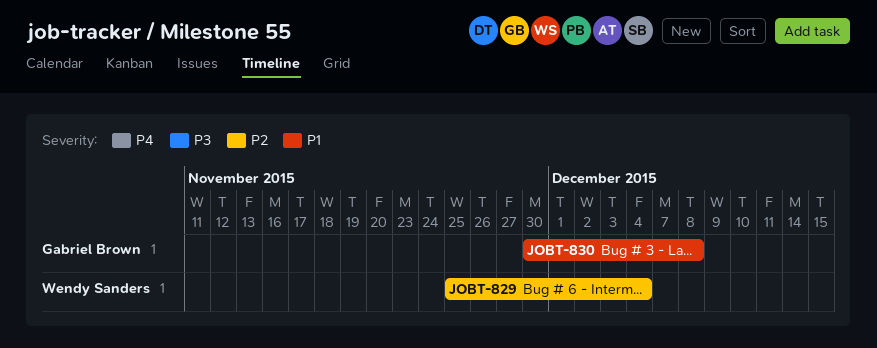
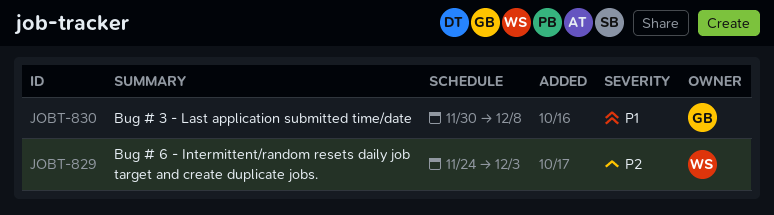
JOBT-829, start: Nov 25 -> Nov 24
JOBT-829, due: Dec 4 -> Dec 3

